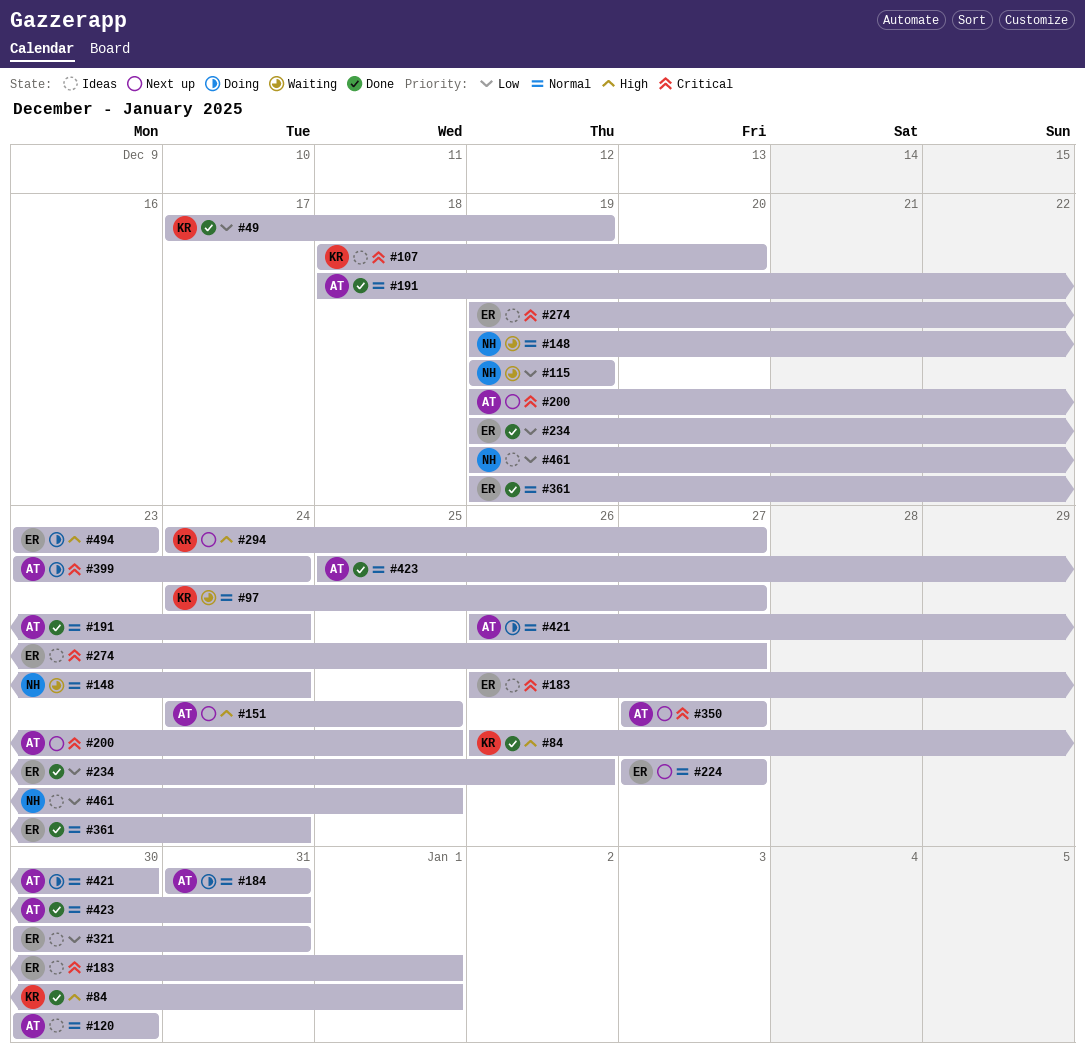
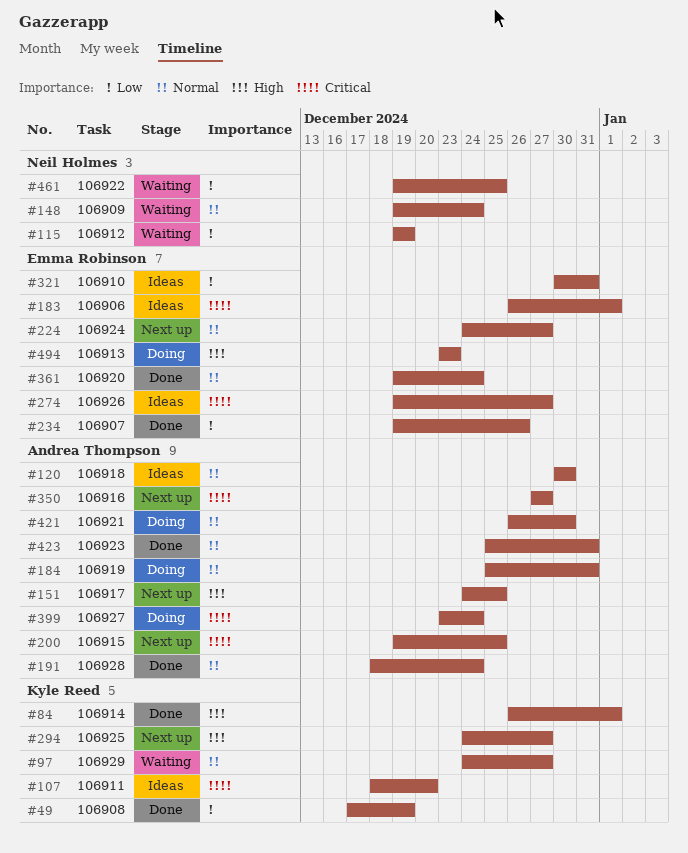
#184, start: Dec 31 -> Dec 25
#224, start: Dec 27 -> Dec 24
#461, status: Ideas -> Waiting

